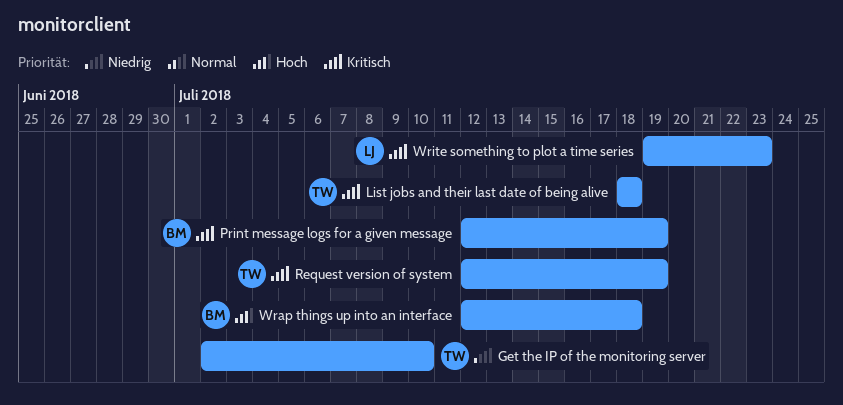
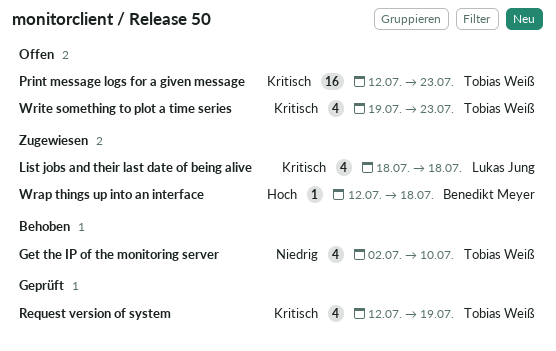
List jobs and their last date of being alive, owner: Tobias Weiß -> Lukas Jung
Print message logs for a given message, owner: Benedikt Meyer -> Tobias Weiß
Print message logs for a given message, due: Jul 19 -> Jul 23
Write something to plot a time series, owner: Lukas Jung -> Tobias Weiß

